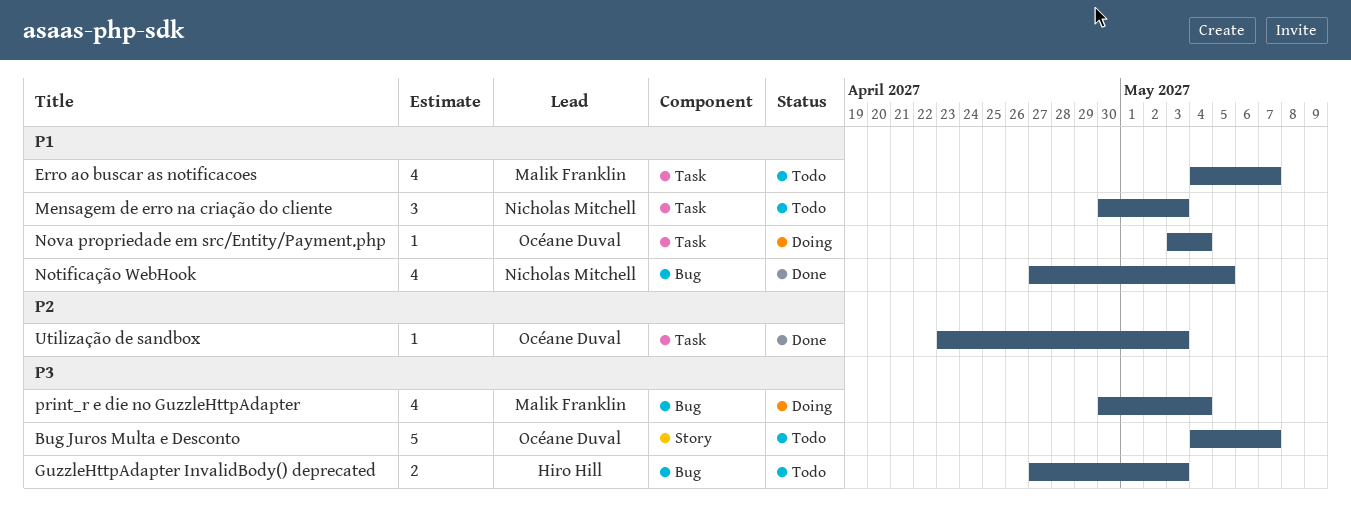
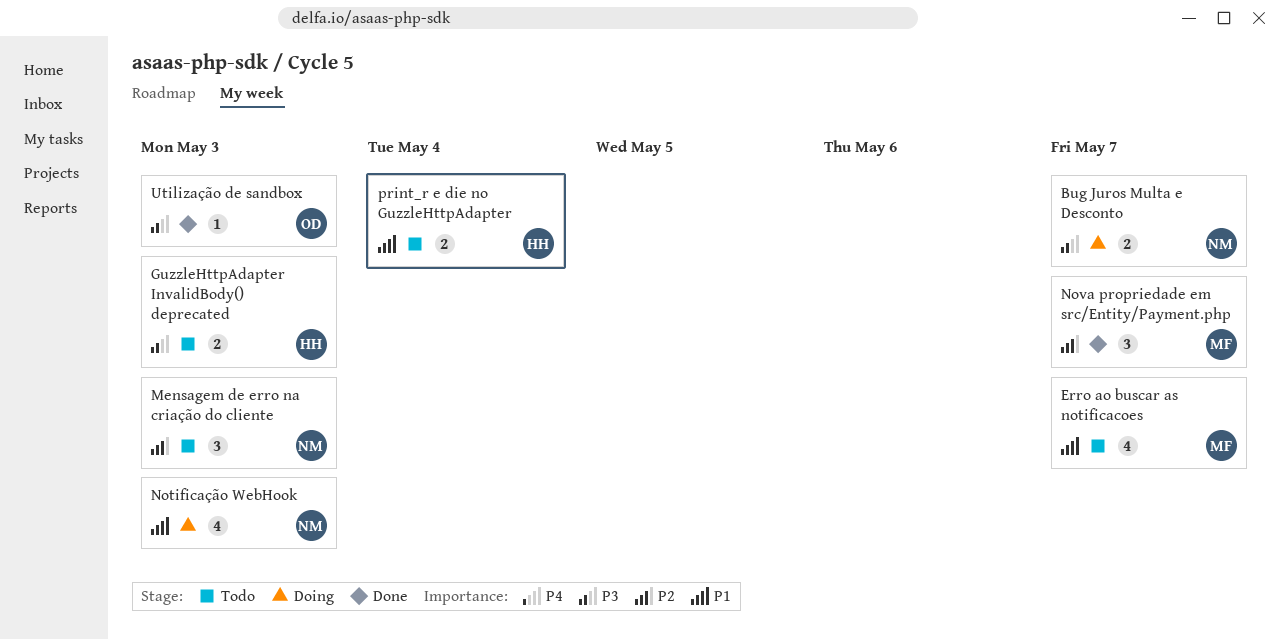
Bug Juros Multa e Desconto, status: Todo -> Doing
Bug Juros Multa e Desconto, owner: Océane Duval -> Nicholas Mitchell
Bug Juros Multa e Desconto, estimate: 5 -> 2
Mensagem de erro na criação do cliente, priority: P1 -> P2
Notificação WebHook, status: Done -> Doing
Notificação WebHook, due: May 5 -> May 3
Nova propriedade em src/Entity/Payment.php, status: Doing -> Done
Nova propriedade em src/Entity/Payment.php, owner: Océane Duval -> Malik Franklin
Nova propriedade em src/Entity/Payment.php, priority: P1 -> P2
Nova propriedade em src/Entity/Payment.php, estimate: 1 -> 3
Nova propriedade em src/Entity/Payment.php, due: May 4 -> May 7
print_r e die no GuzzleHttpAdapter, status: Doing -> Todo
print_r e die no GuzzleHttpAdapter, owner: Malik Franklin -> Hiro Hill
print_r e die no GuzzleHttpAdapter, priority: P3 -> P1
print_r e die no GuzzleHttpAdapter, estimate: 4 -> 2
Utilização de sandbox, priority: P2 -> P3

